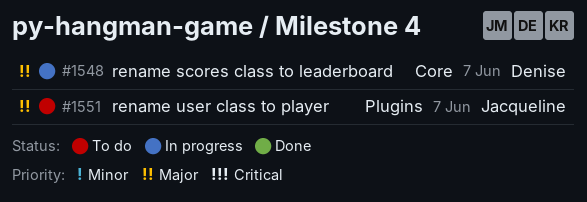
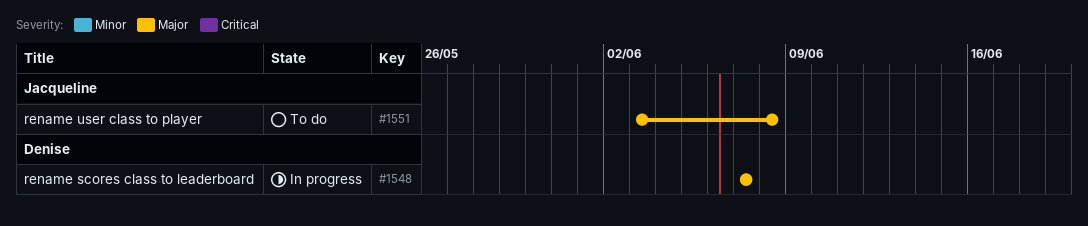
#1551, due: Jun 7 -> Jun 8

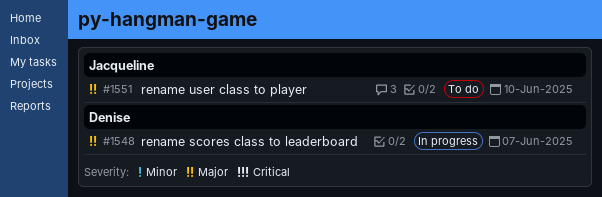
#1551, due: Jun 8 -> Jun 10

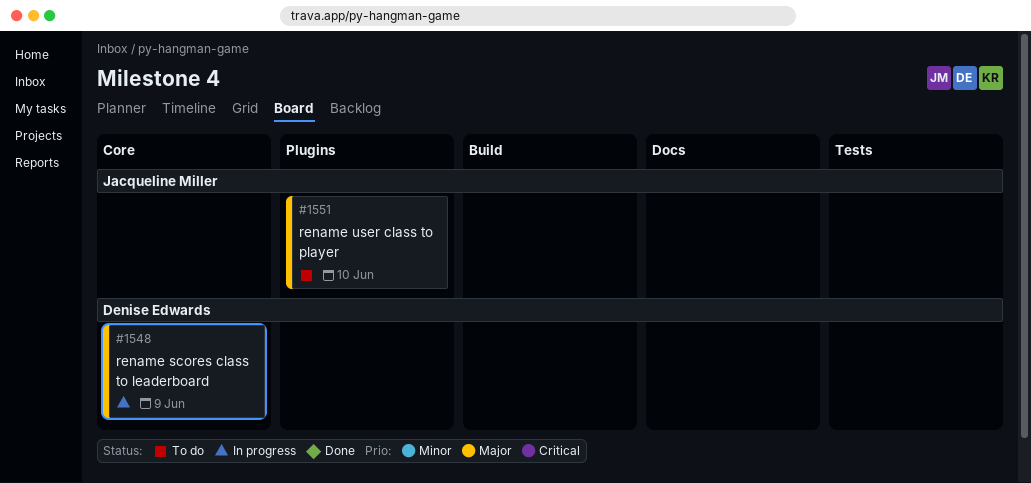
#1548, due: Jun 7 -> Jun 9

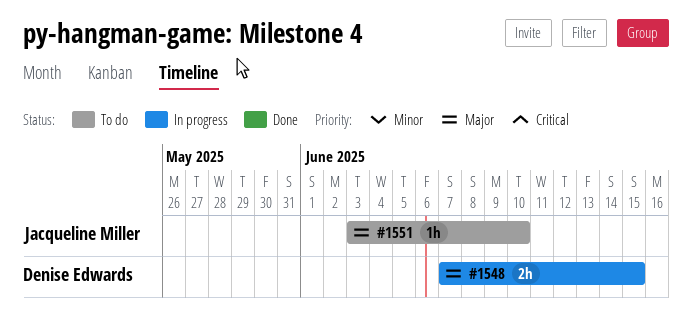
#1548, due: Jun 9 -> Jun 15

